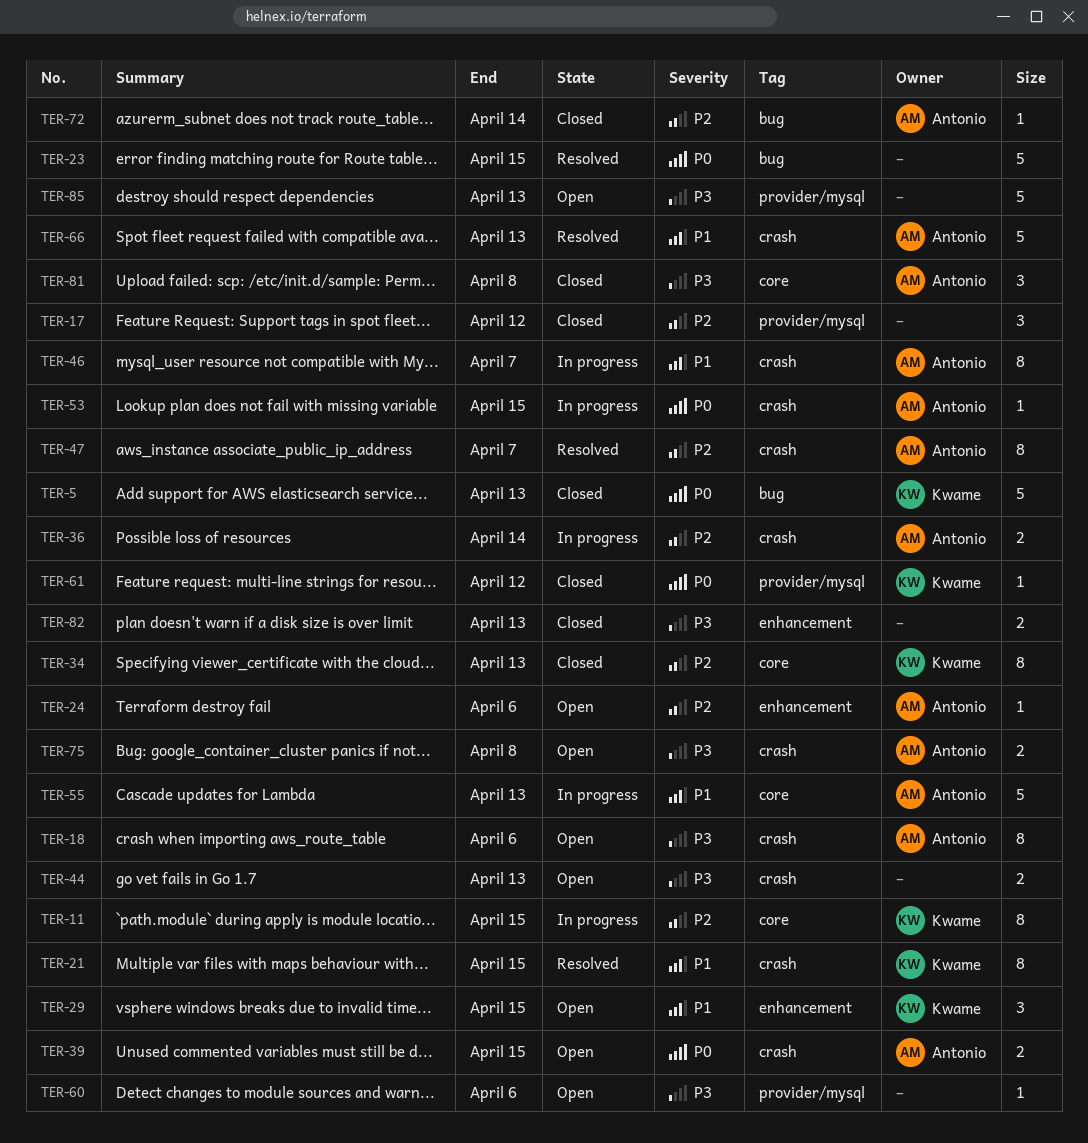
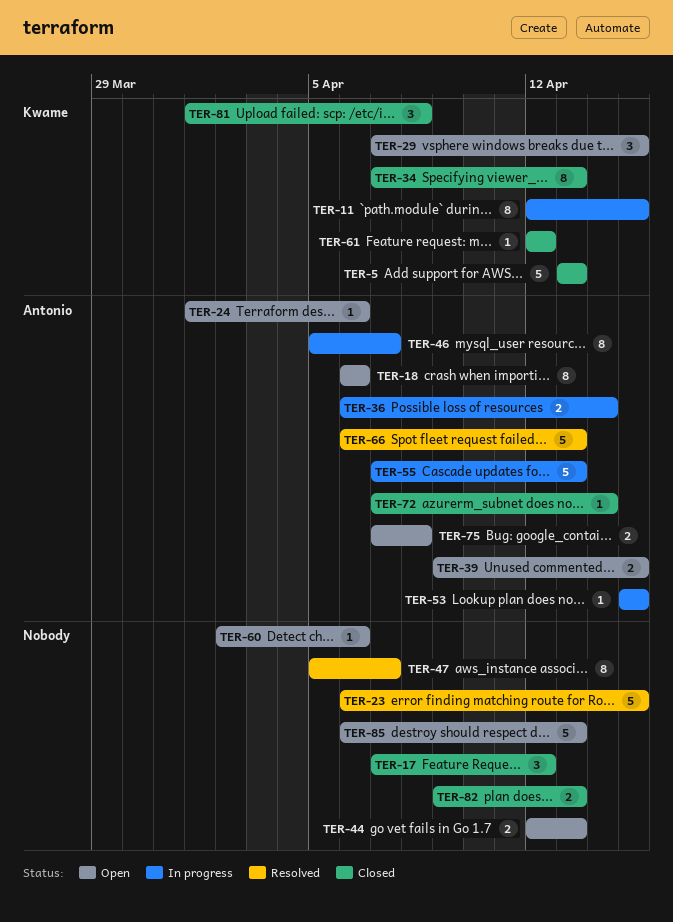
TER-21: present -> none
TER-47, owner: Antonio -> none
TER-81, owner: Antonio -> Kwame

